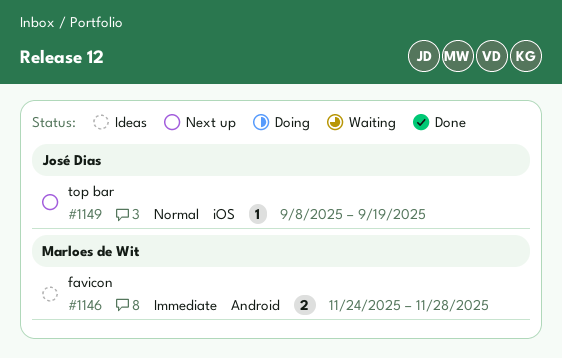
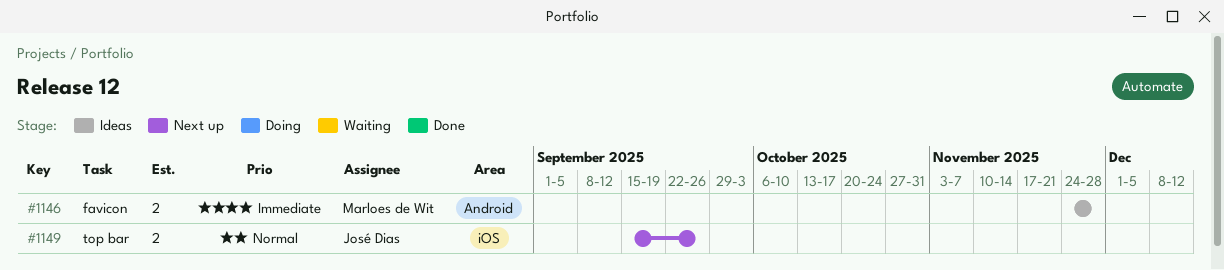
#1149, estimate: 1 -> 2
#1149, start: Sep 8 -> Sep 15
#1149, due: Sep 19 -> Sep 26

